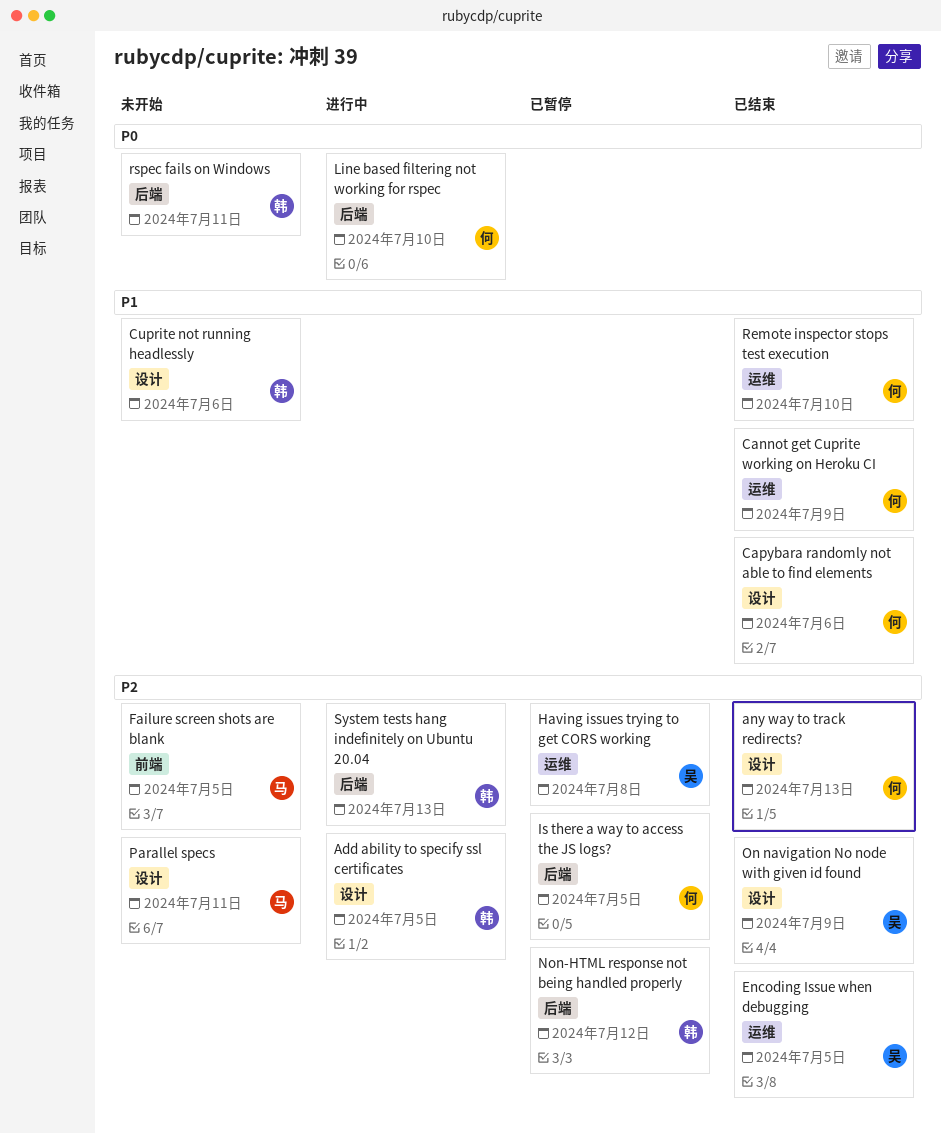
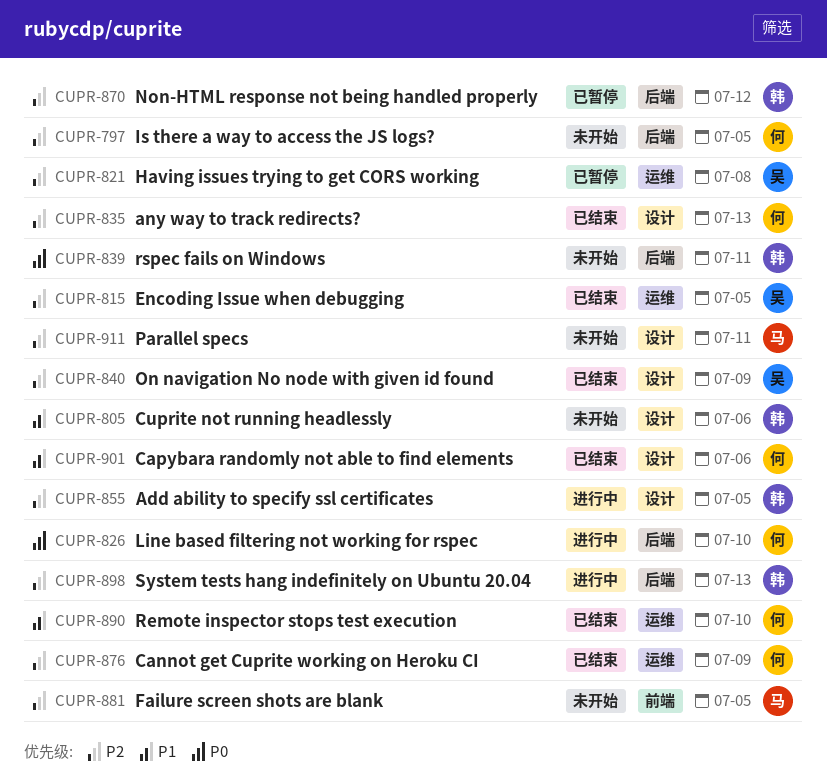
Cannot get Cuprite working on Heroku CI, priority: P1 -> P2
Is there a way to access the JS logs?, status: 已暂停 -> 未开始

